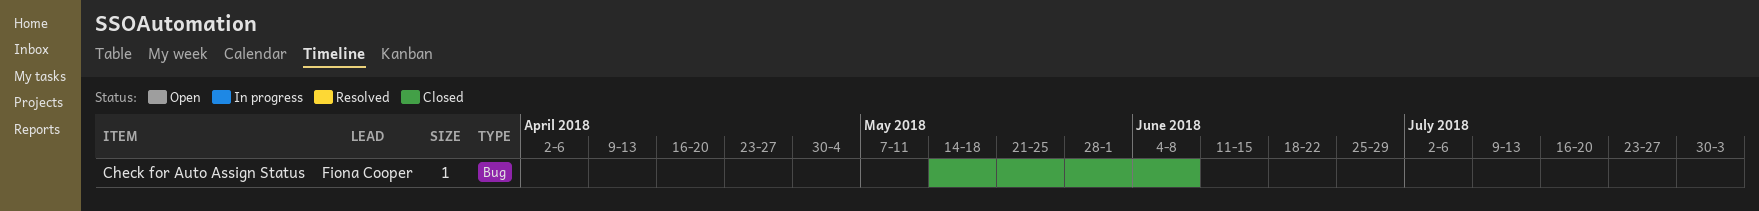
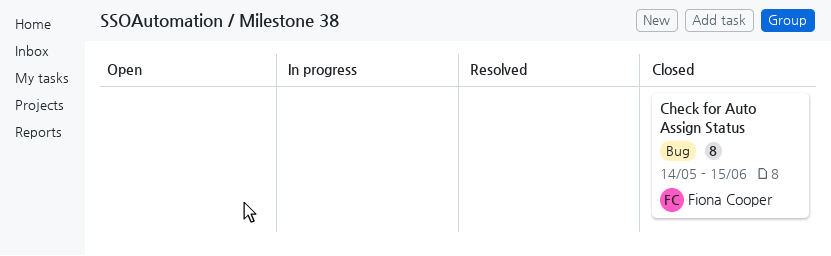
Check for Auto Assign Status, estimate: 1 -> 8
Check for Auto Assign Status, due: Jun 8 -> Jun 15

